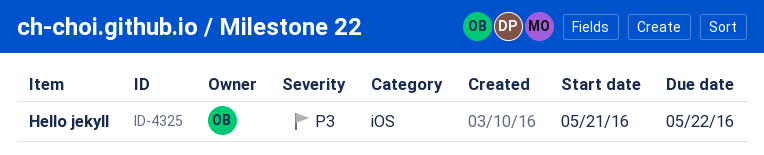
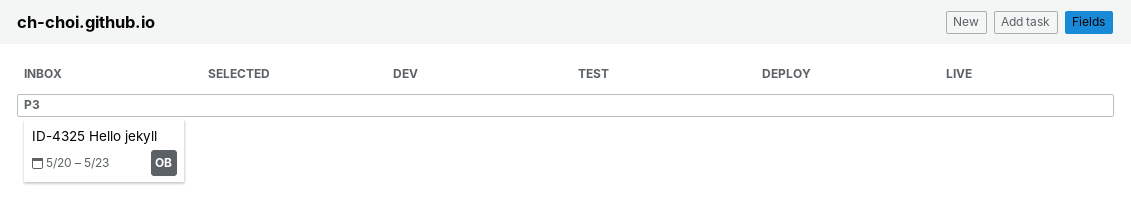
ID-4325, start: May 21 -> May 20
ID-4325, due: May 22 -> May 23

